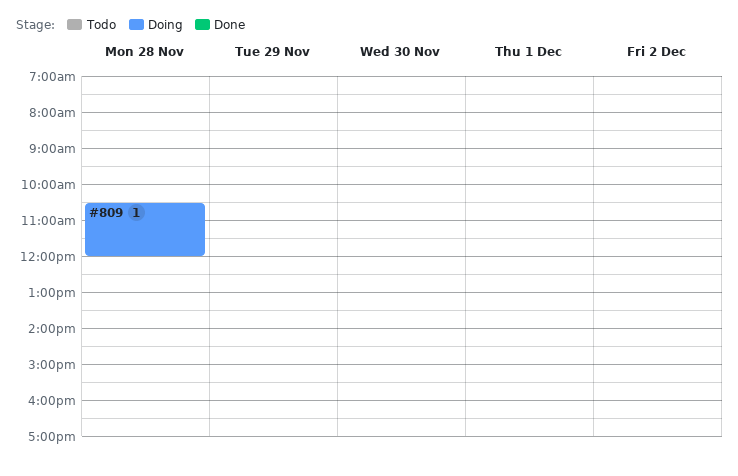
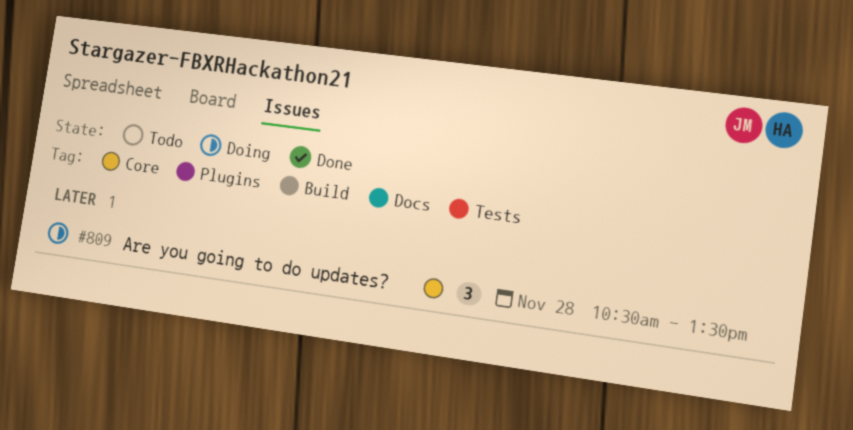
#809, estimate: 1 -> 3
#809, ends: 12:00 -> 13:30

